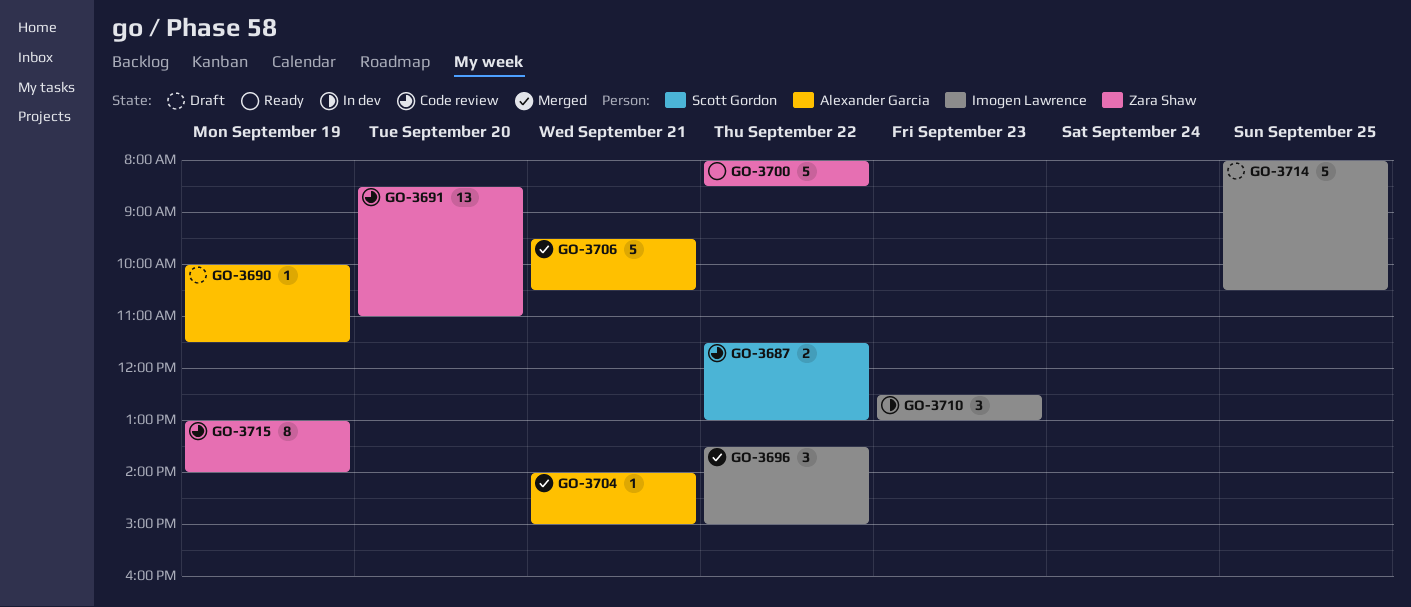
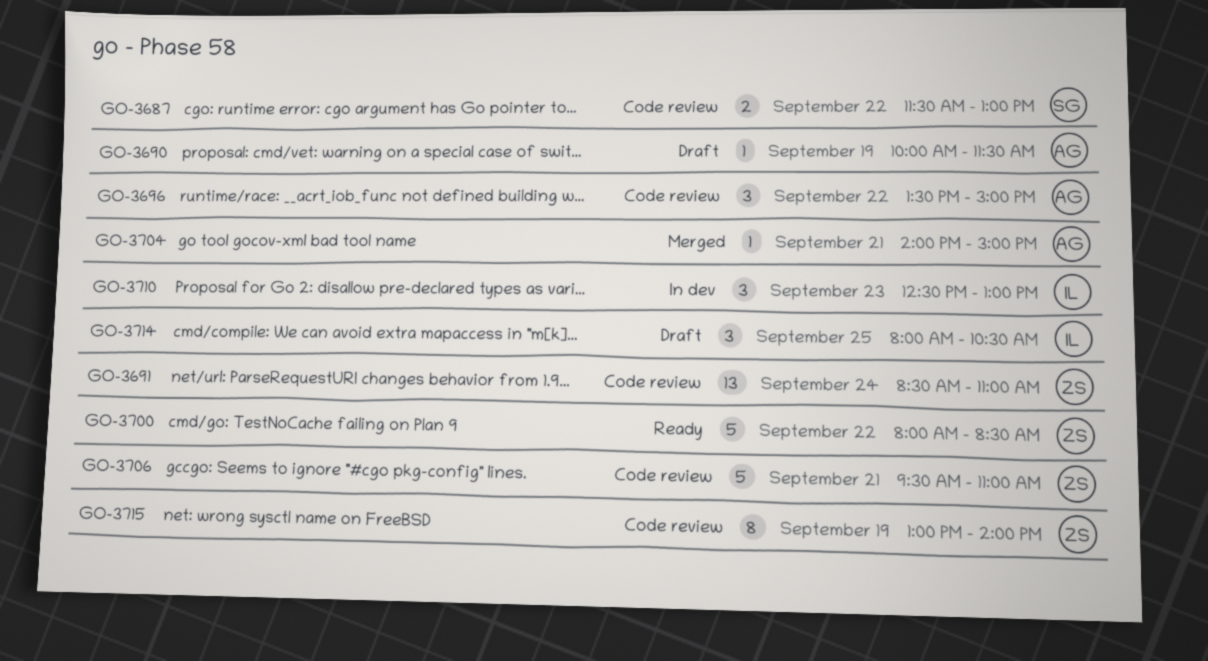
GO-3691, day: Sep 20 -> Sep 24
GO-3696, status: Merged -> Code review
GO-3696, owner: Imogen Lawrence -> Alexander Garcia
GO-3706, status: Merged -> Code review
GO-3706, owner: Alexander Garcia -> Zara Shaw
GO-3706, ends: 10:30 -> 11:00
GO-3714, estimate: 5 -> 3

